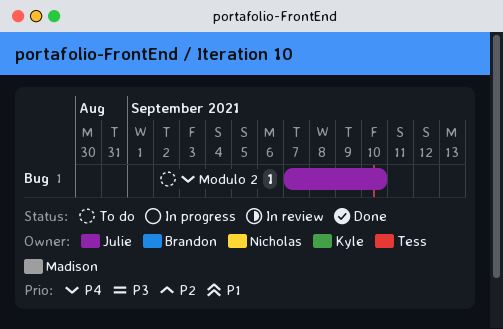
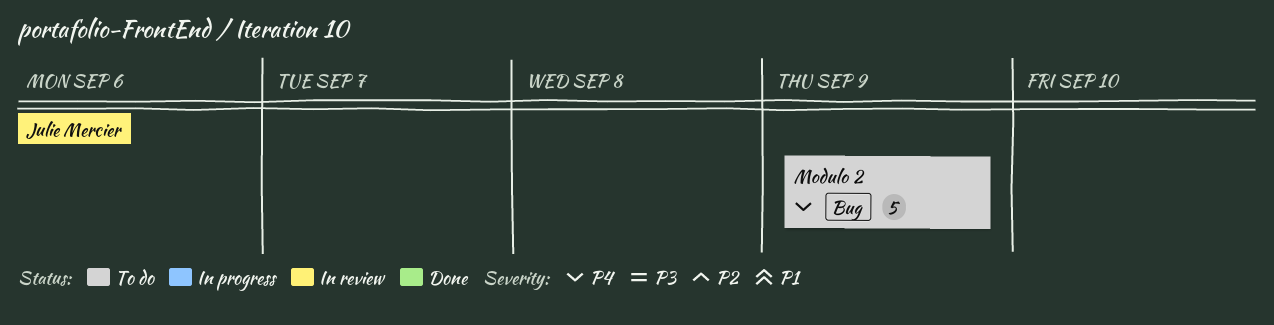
Modulo 2, estimate: 1 -> 5
Modulo 2, due: Sep 10 -> Sep 9

